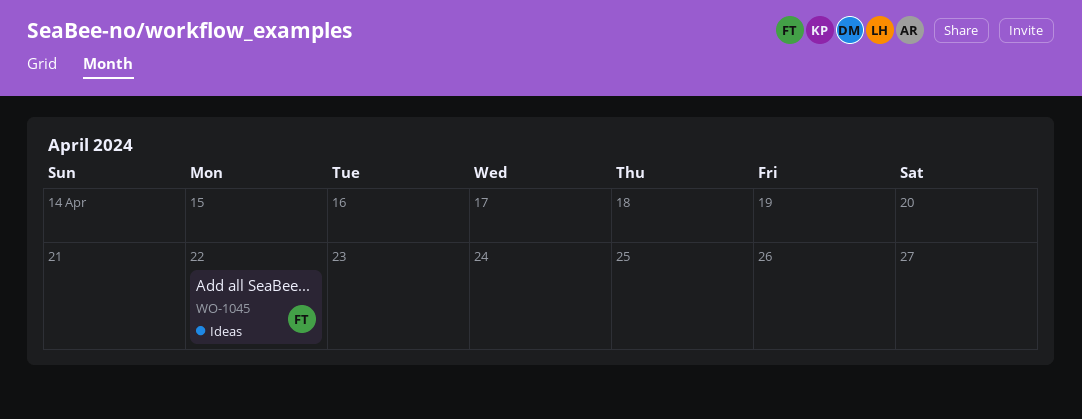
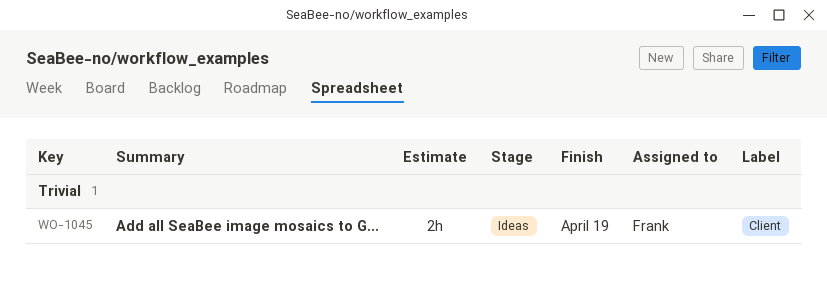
WO-1045, due: Apr 22 -> Apr 19

